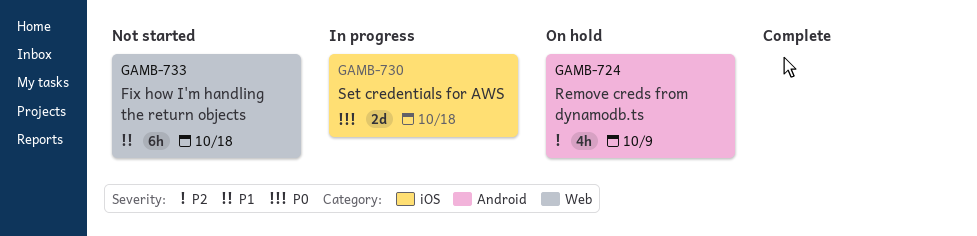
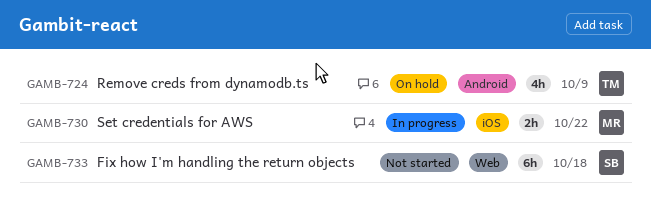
GAMB-730, estimate: 2d -> 2h
GAMB-730, due: Oct 18 -> Oct 22

